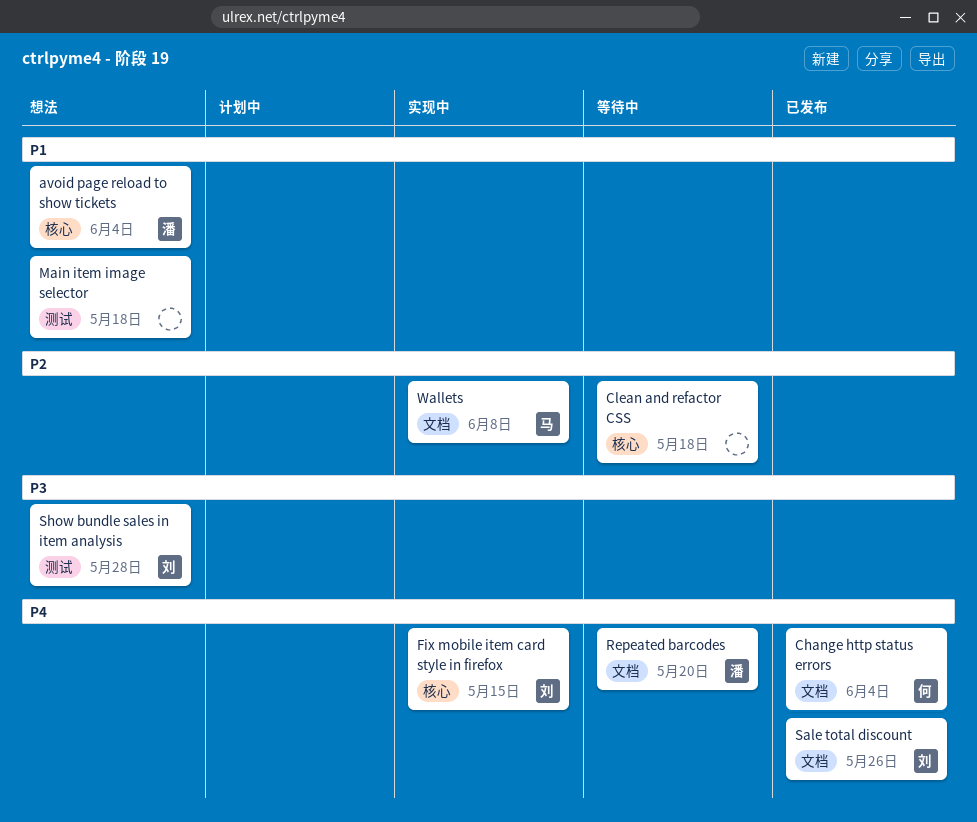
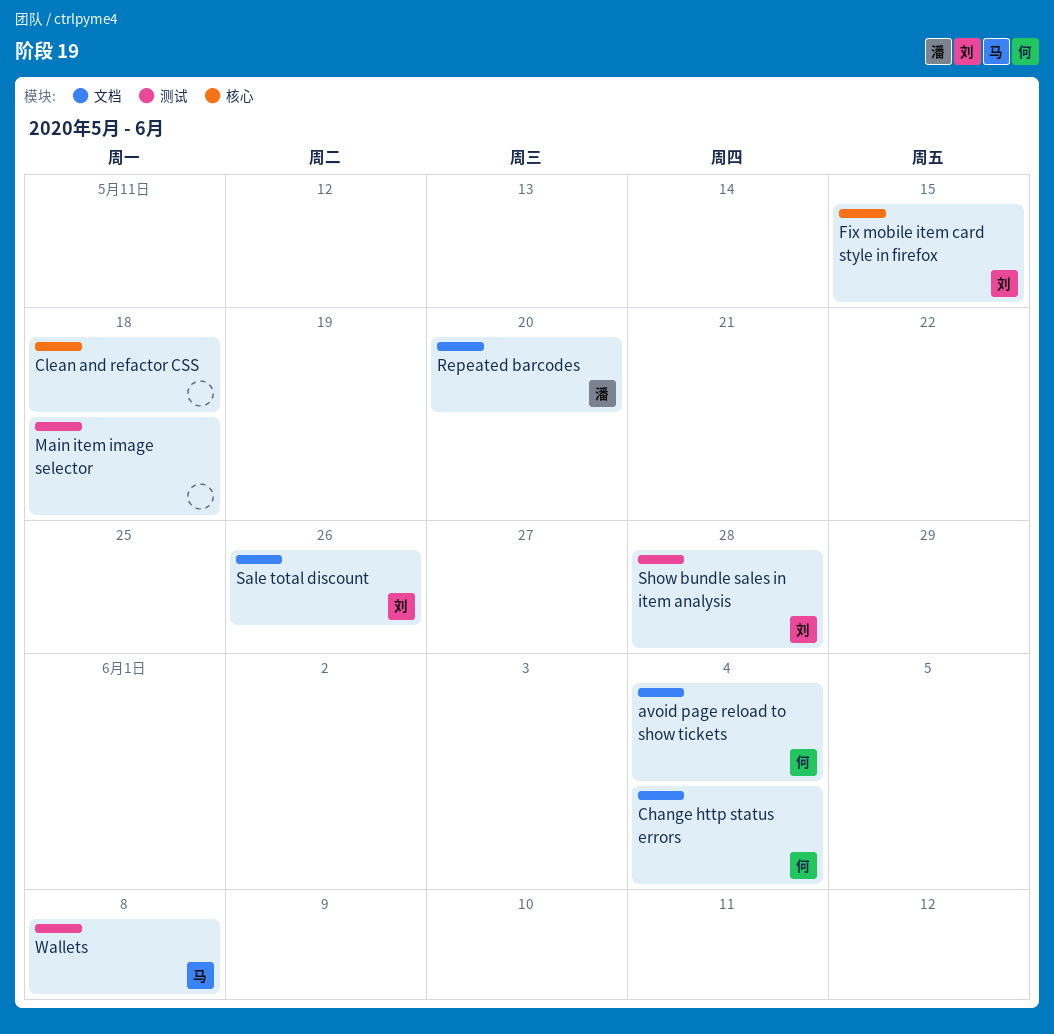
avoid page reload to show tickets, owner: 潘 -> 何
avoid page reload to show tickets, label: 核心 -> 文档
Wallets, label: 文档 -> 测试

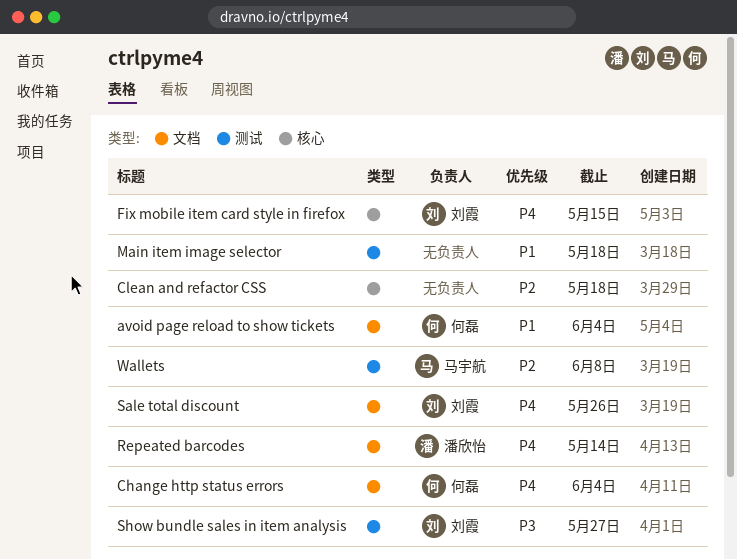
Repeated barcodes, due: May 20 -> May 14
Show bundle sales in item analysis, due: May 28 -> May 27

